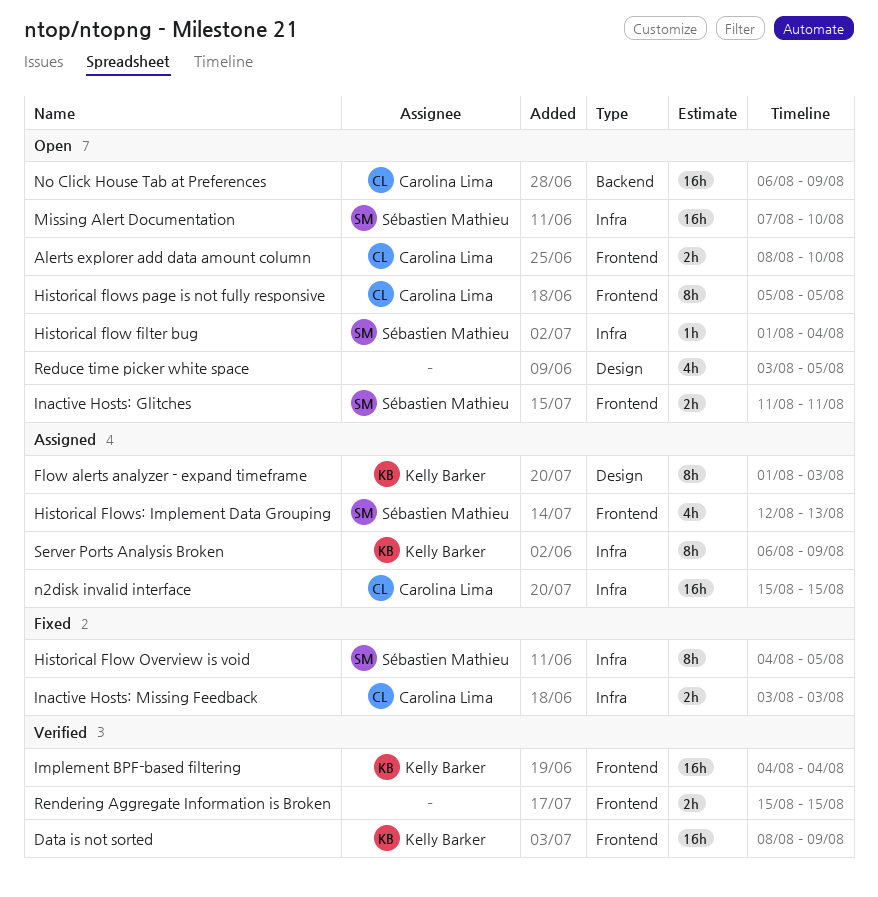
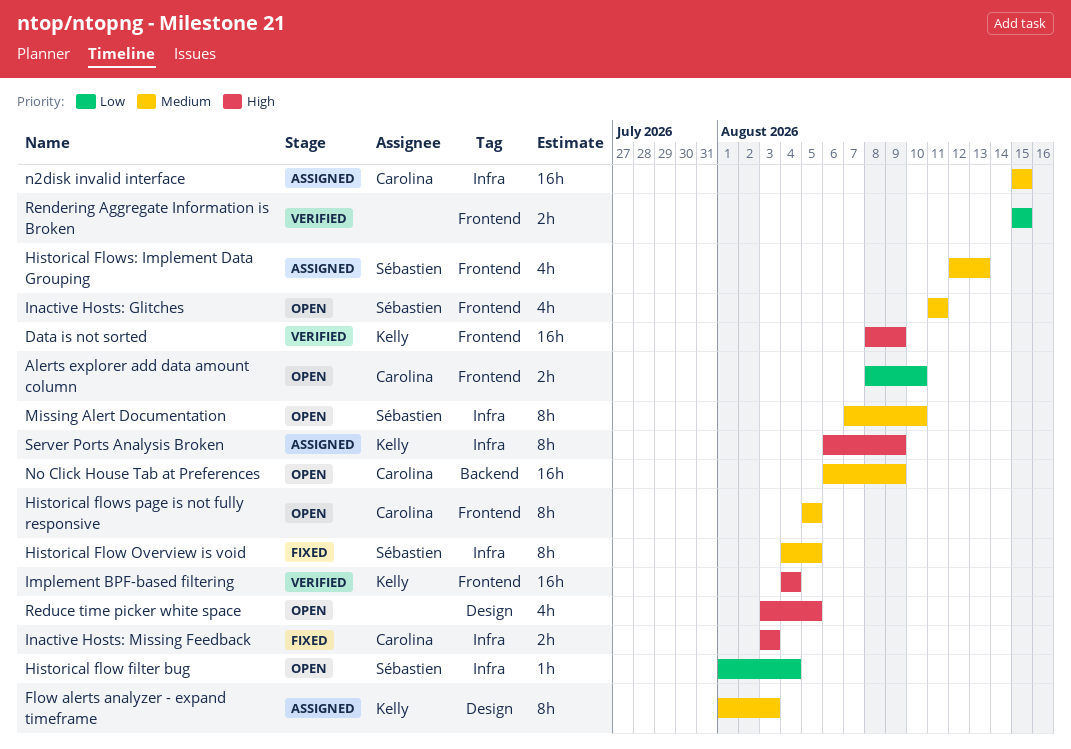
Inactive Hosts: Glitches, estimate: 2h -> 4h
Missing Alert Documentation, estimate: 16h -> 8h

